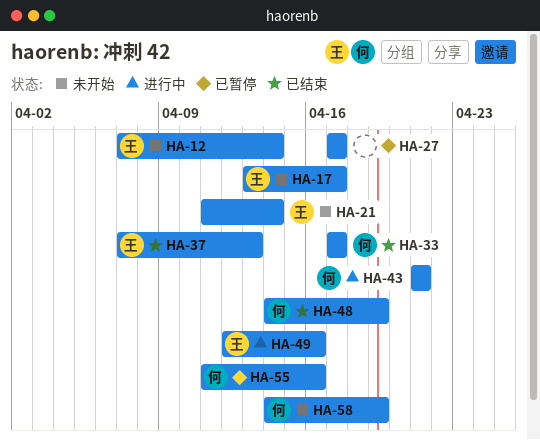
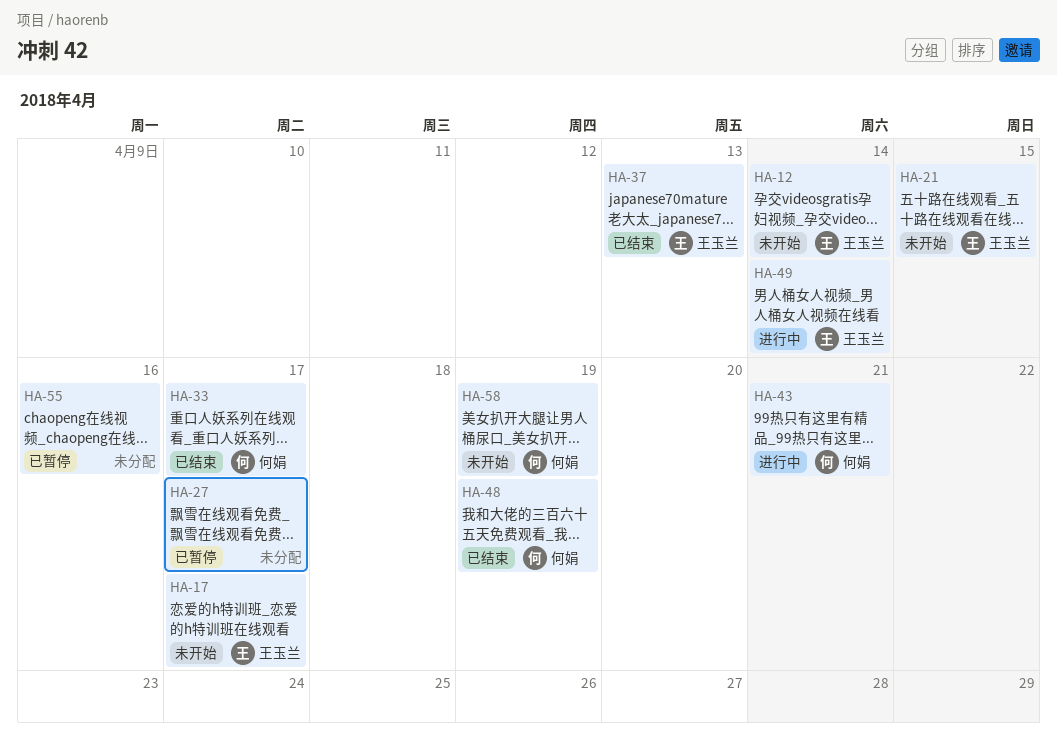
HA-21, due: Apr 14 -> Apr 15
HA-49, due: Apr 16 -> Apr 14
HA-55, owner: 何娟 -> none

